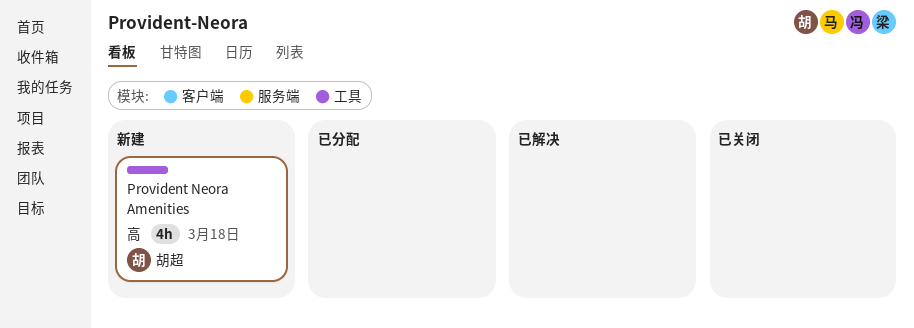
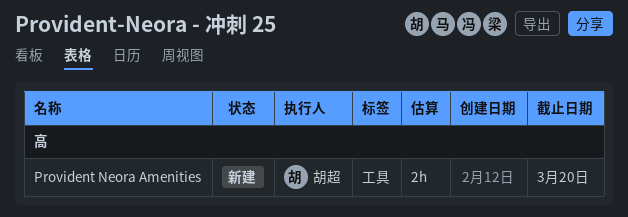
Provident Neora Amenities, estimate: 4h -> 2h
Provident Neora Amenities, due: Mar 18 -> Mar 20

